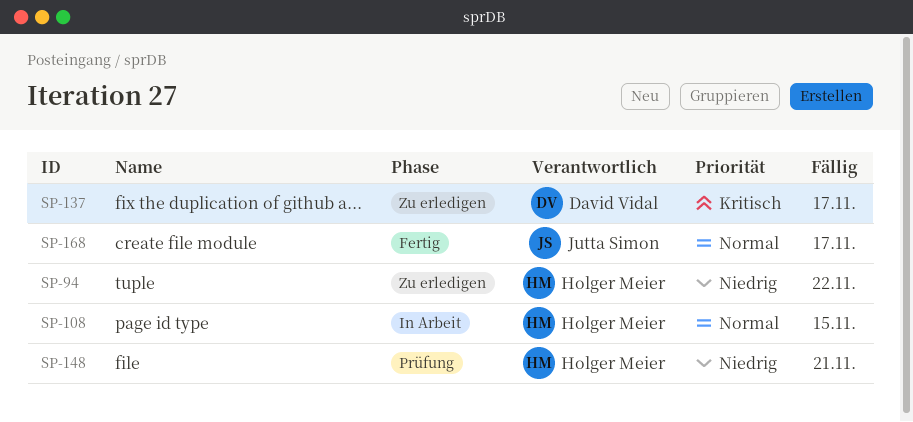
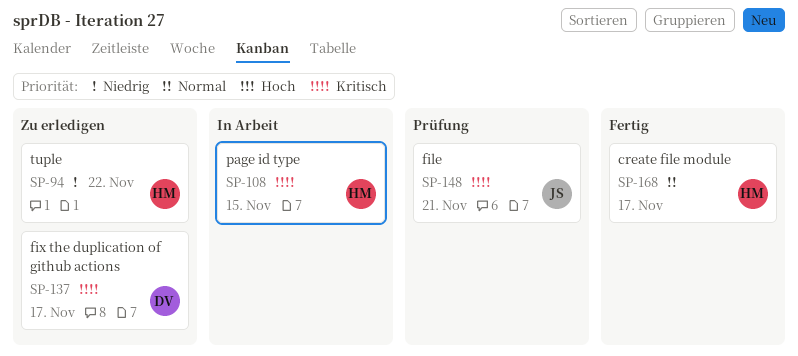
SP-108, priority: Normal -> Kritisch
SP-148, owner: Holger Meier -> Jutta Simon
SP-148, priority: Niedrig -> Kritisch
SP-168, owner: Jutta Simon -> Holger Meier

